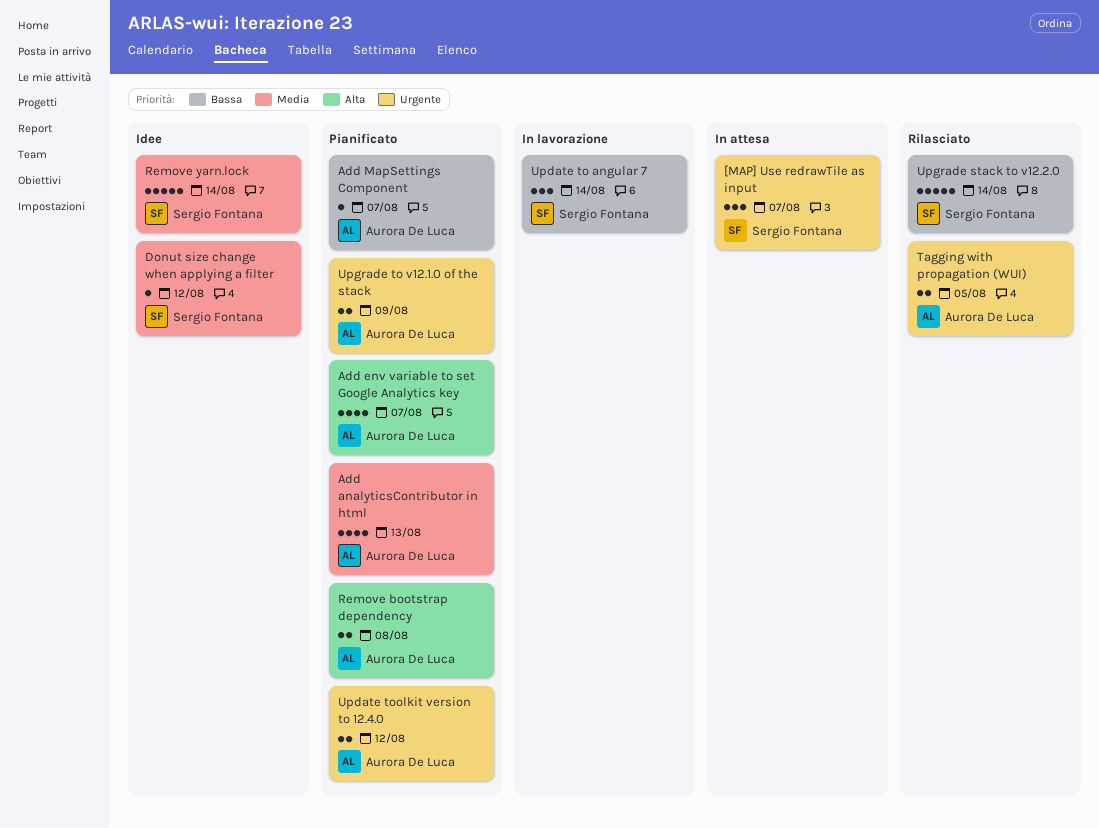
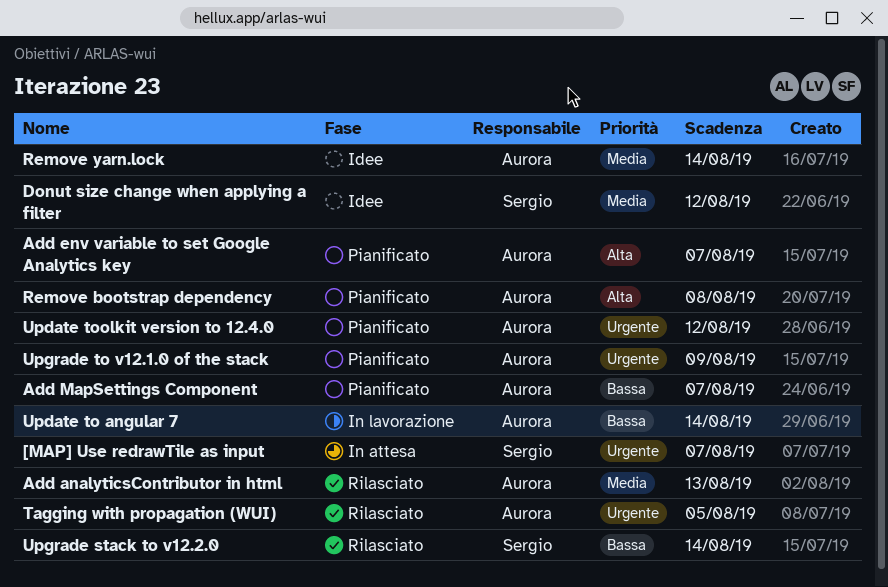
Add analyticsContributor in html, status: Pianificato -> Rilasciato
Remove yarn.lock, owner: Sergio Fontana -> Aurora De Luca
Update to angular 7, owner: Sergio Fontana -> Aurora De Luca

